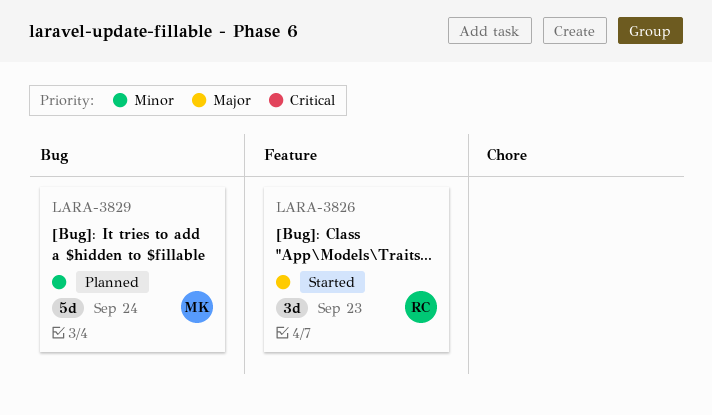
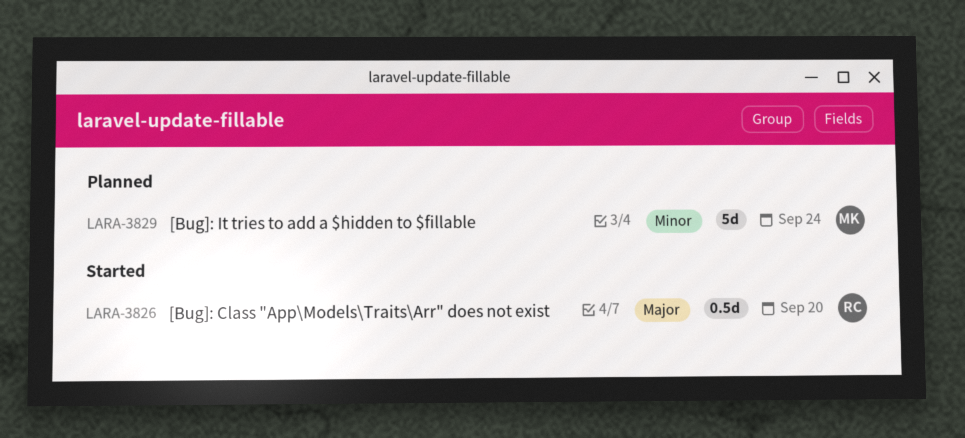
LARA-3826, estimate: 3d -> 0.5d
LARA-3826, due: Sep 23 -> Sep 20

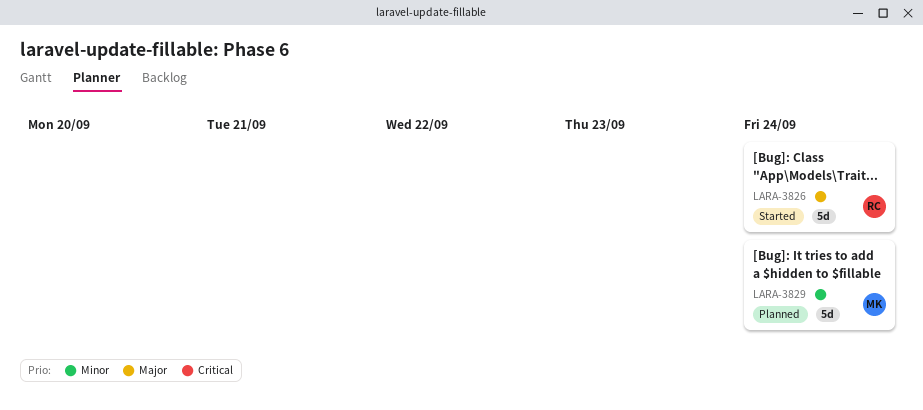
LARA-3826, estimate: 0.5d -> 5d
LARA-3826, due: Sep 20 -> Sep 24

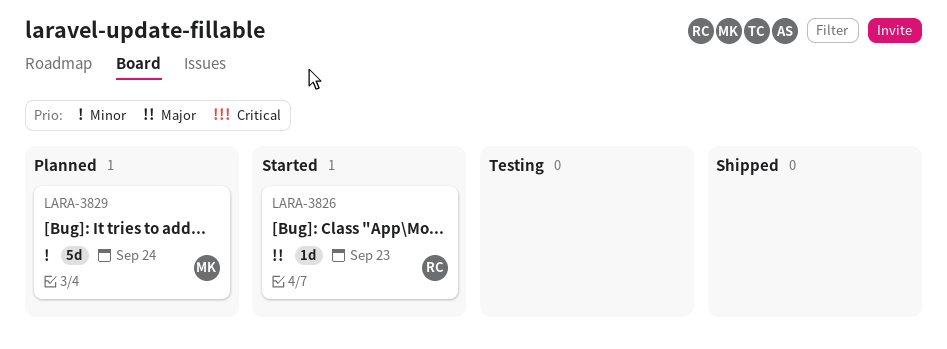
LARA-3826, estimate: 5d -> 1d
LARA-3826, due: Sep 24 -> Sep 23

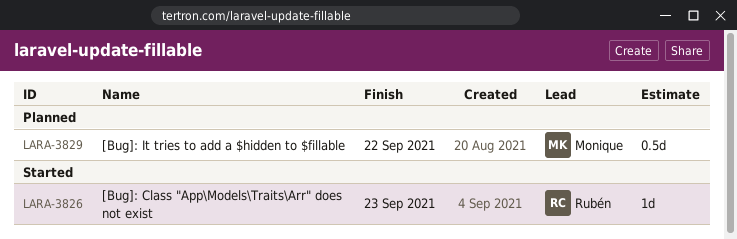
LARA-3829, estimate: 5d -> 0.5d
LARA-3829, due: Sep 24 -> Sep 22

